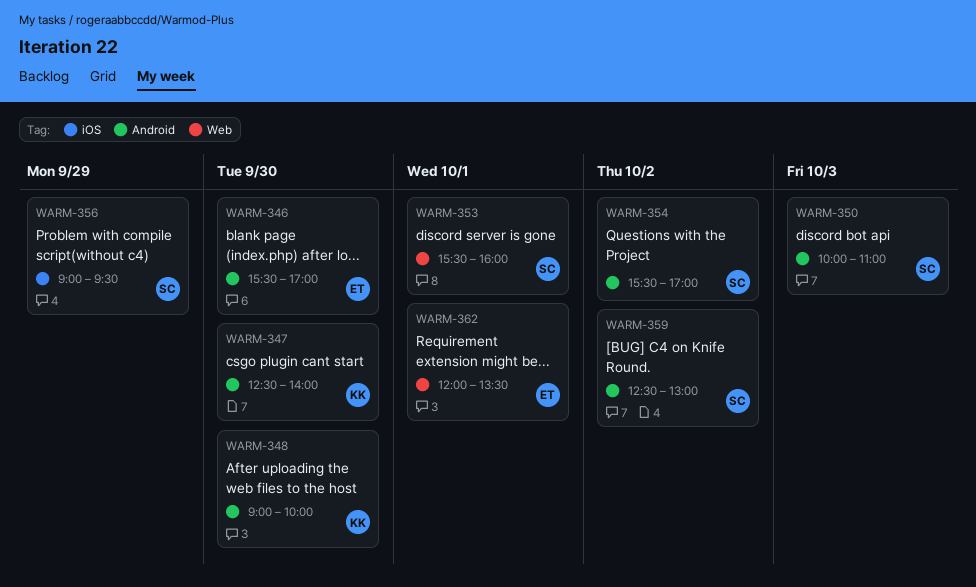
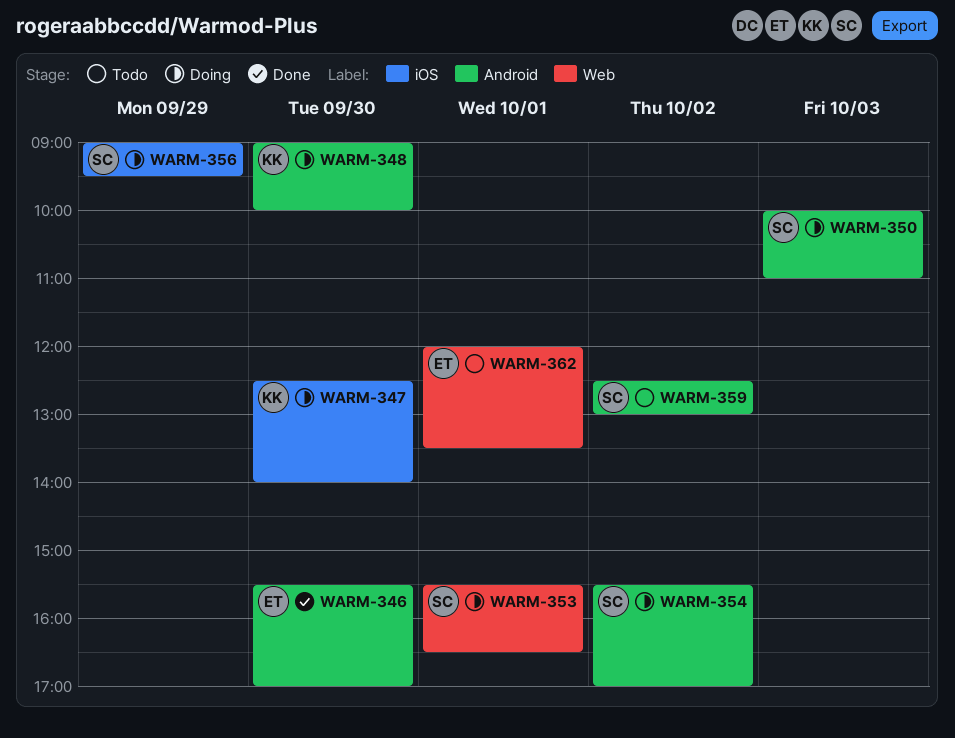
WARM-347, label: Android -> iOS
WARM-353, ends: 16:00 -> 16:30

